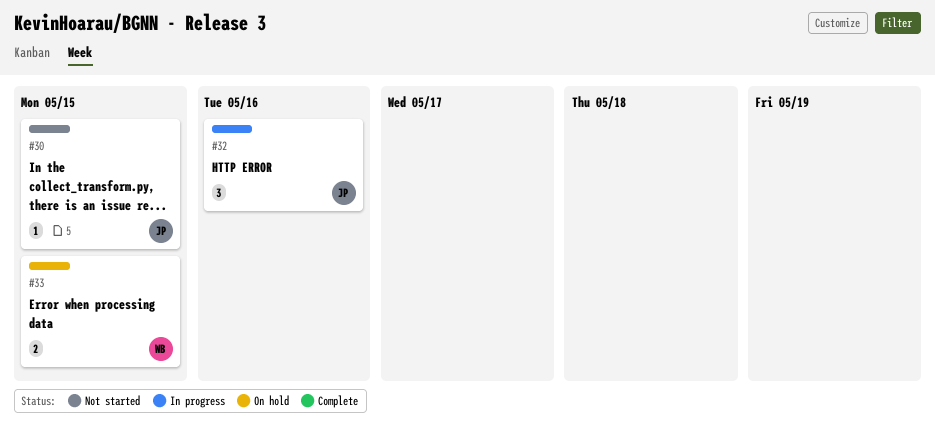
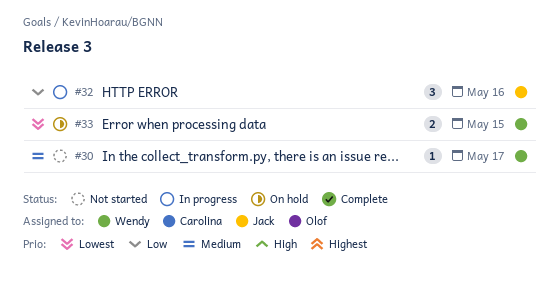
#30, owner: Jack -> Wendy
#30, due: May 15 -> May 17

